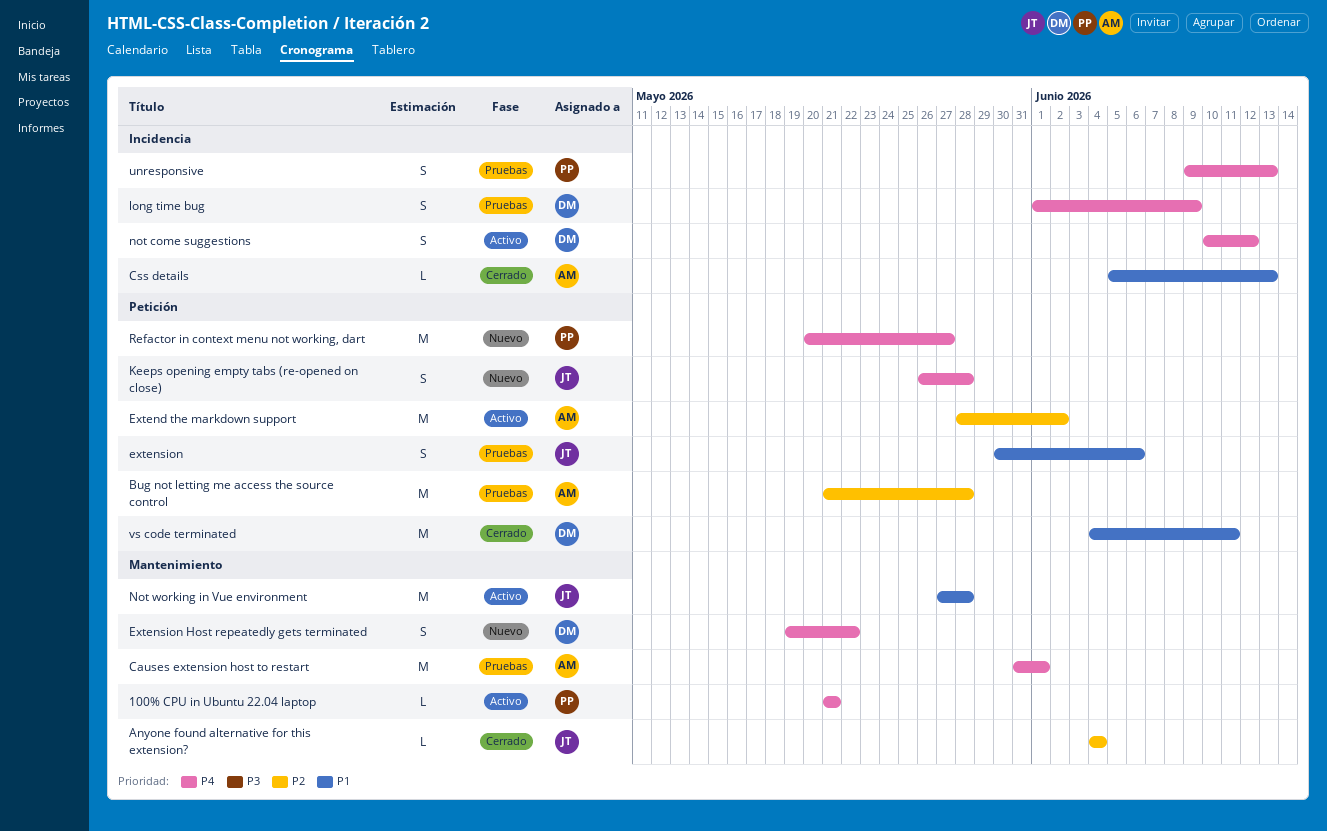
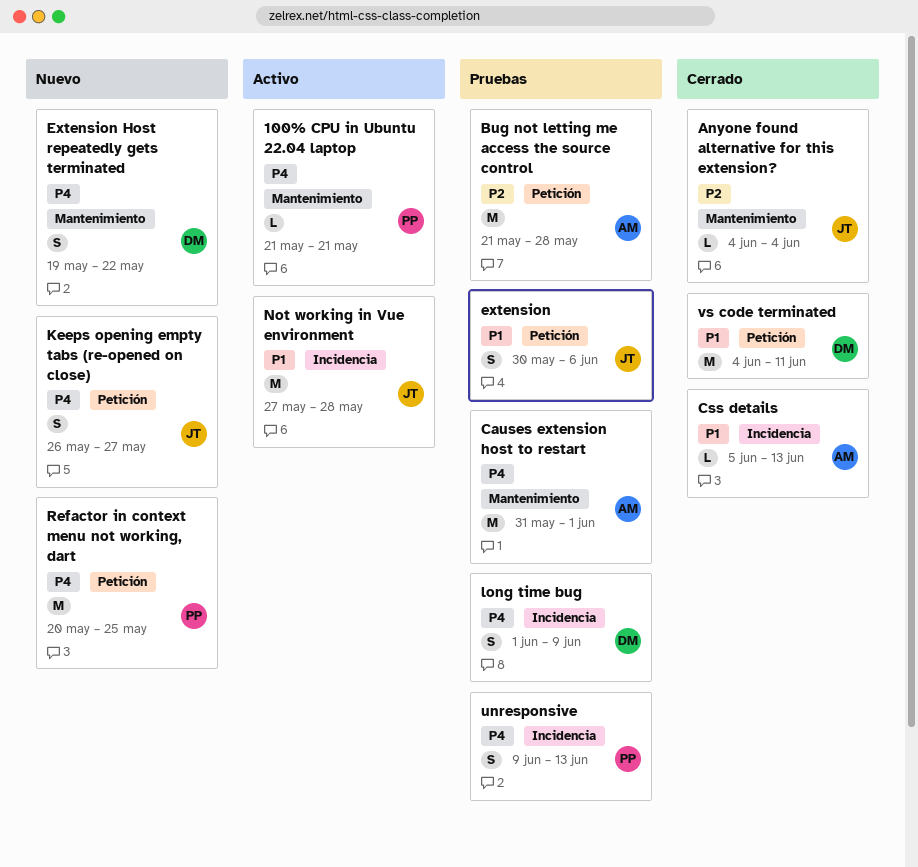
Extend the markdown support: present -> none
Keeps opening empty tabs (re-opened on close), due: May 28 -> May 27
not come suggestions: present -> none
Not working in Vue environment, label: Mantenimiento -> Incidencia
Refactor in context menu not working, dart, due: May 27 -> May 25

